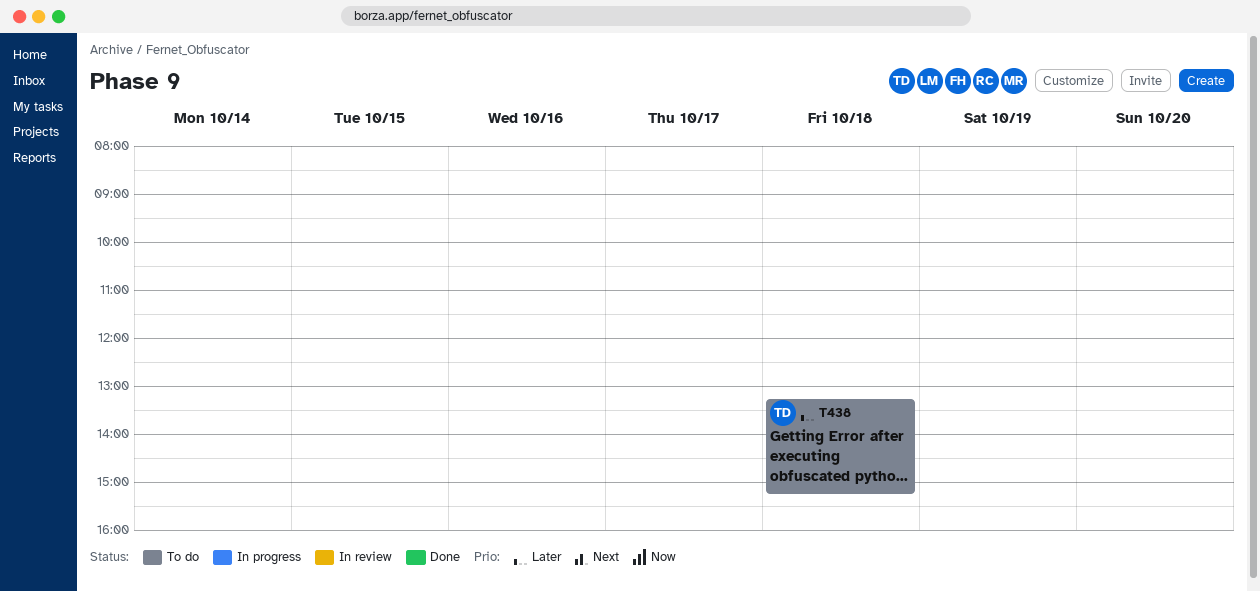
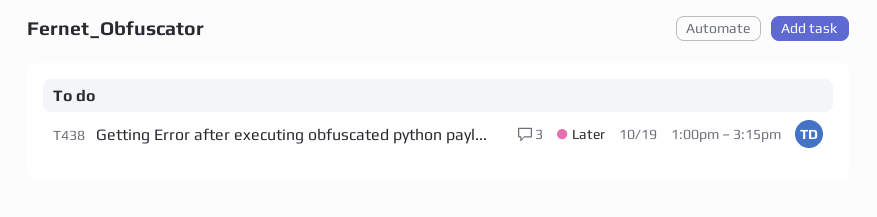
T438, day: Oct 18 -> Oct 19
T438, begins: 13:15 -> 13:00

